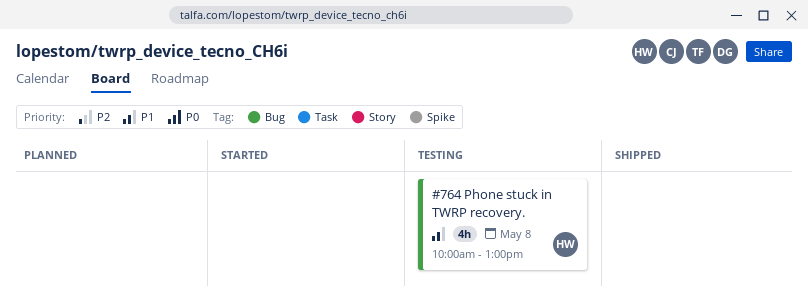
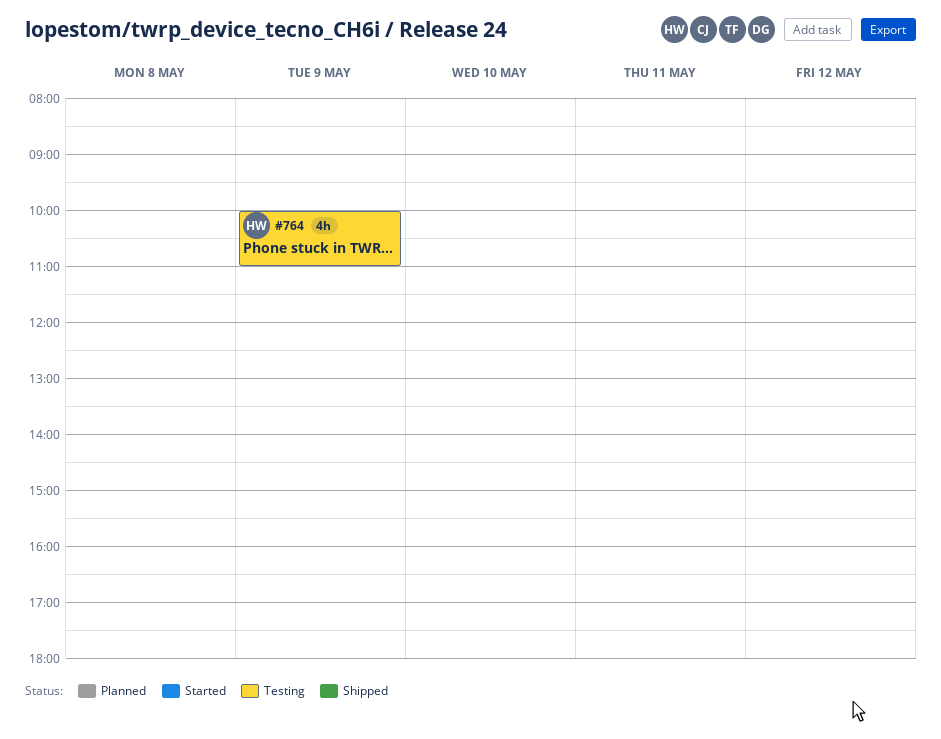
#764, day: May 8 -> May 9
#764, ends: 13:00 -> 11:00

